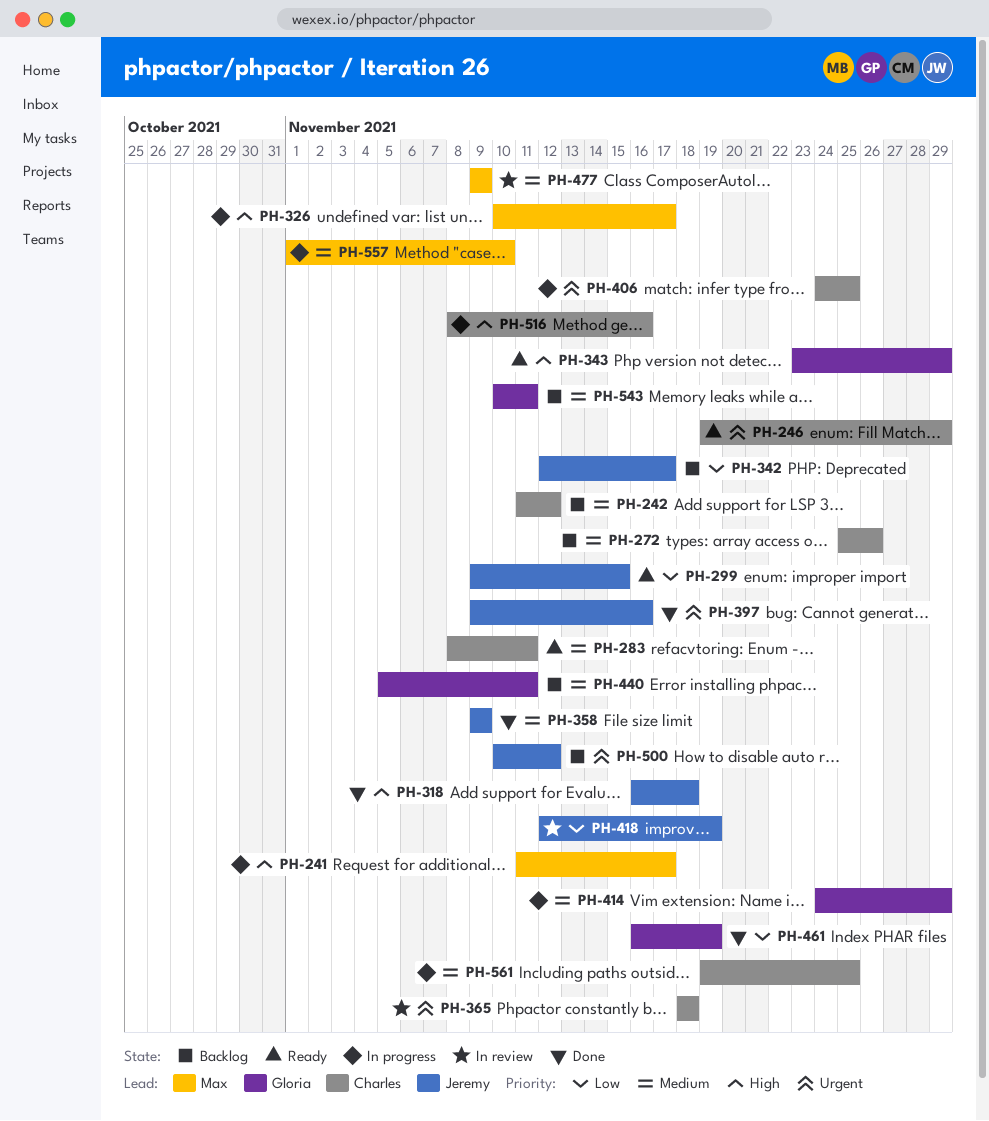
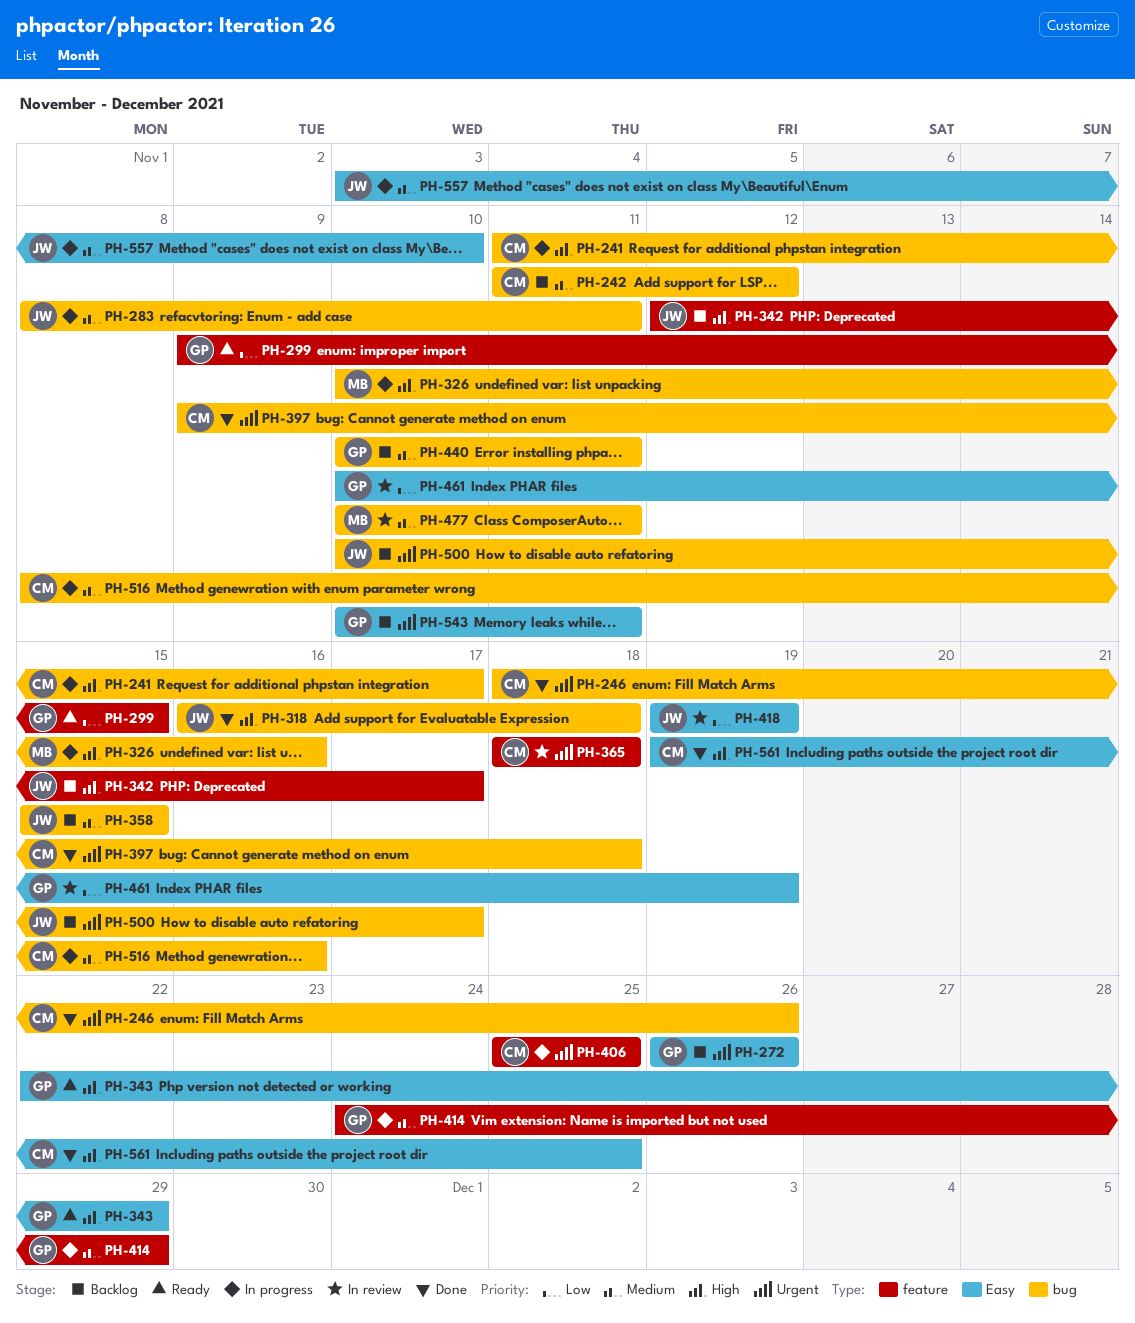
PH-241, owner: Max -> Charles
PH-246, status: Ready -> Done
PH-246, start: Nov 19 -> Nov 18
PH-246, due: Nov 29 -> Nov 26
PH-272, owner: Charles -> Gloria
PH-272, priority: Medium -> Urgent
PH-272, start: Nov 25 -> Nov 26
PH-283, status: Ready -> In progress
PH-283, owner: Charles -> Jeremy
PH-299, owner: Jeremy -> Gloria
PH-326, due: Nov 17 -> Nov 16
PH-342, priority: Low -> High
PH-343, start: Nov 23 -> Nov 22
PH-358, status: Done -> Backlog
PH-358, start: Nov 9 -> Nov 15
PH-358, due: Nov 9 -> Nov 15
PH-397, owner: Jeremy -> Charles
PH-397, due: Nov 16 -> Nov 18
PH-406, start: Nov 24 -> Nov 25
PH-418, start: Nov 12 -> Nov 19
PH-440, start: Nov 5 -> Nov 10
PH-461, status: Done -> In review
PH-461, start: Nov 16 -> Nov 10
PH-477, start: Nov 9 -> Nov 10
PH-477, due: Nov 9 -> Nov 11
PH-500, due: Nov 12 -> Nov 17
PH-516, priority: High -> Medium
PH-543, priority: Medium -> Urgent
PH-557, owner: Max -> Jeremy
PH-557, start: Nov 1 -> Nov 3
PH-561, status: In progress -> Done
PH-561, priority: Medium -> High

